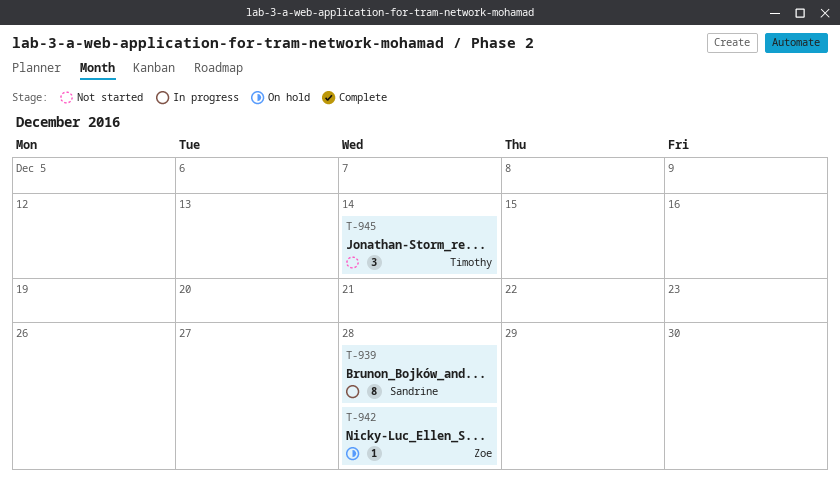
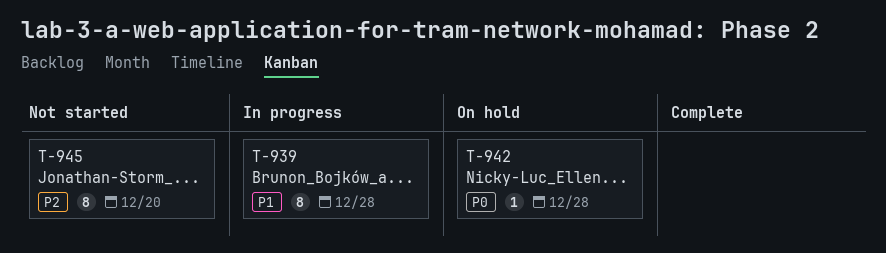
T-945, estimate: 3 -> 8
T-945, due: Dec 14 -> Dec 20

